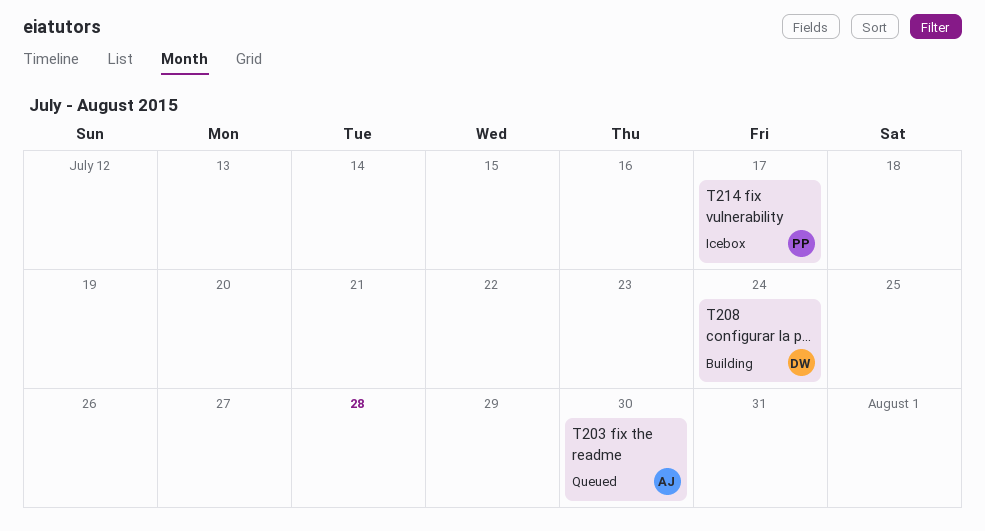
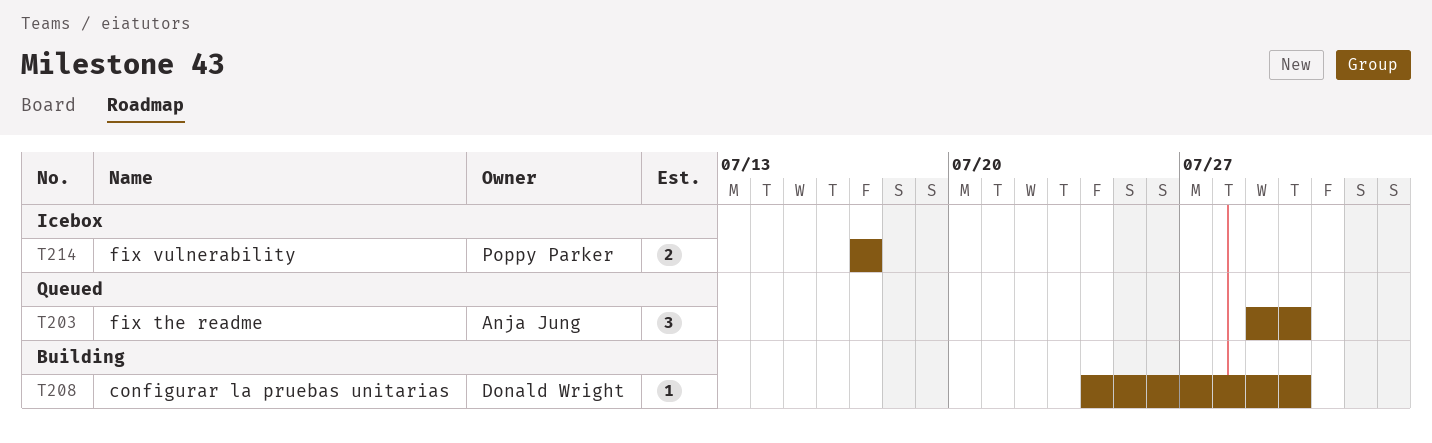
T208, due: Jul 24 -> Jul 30

